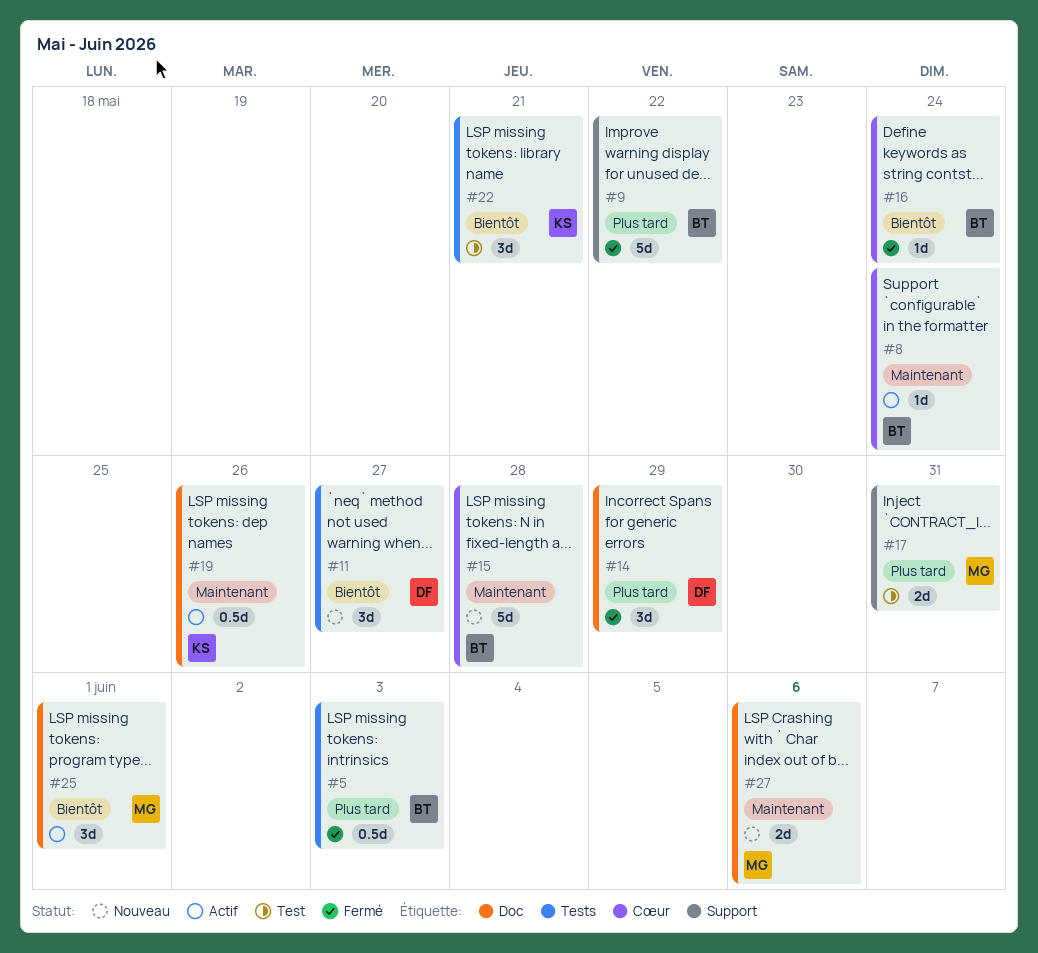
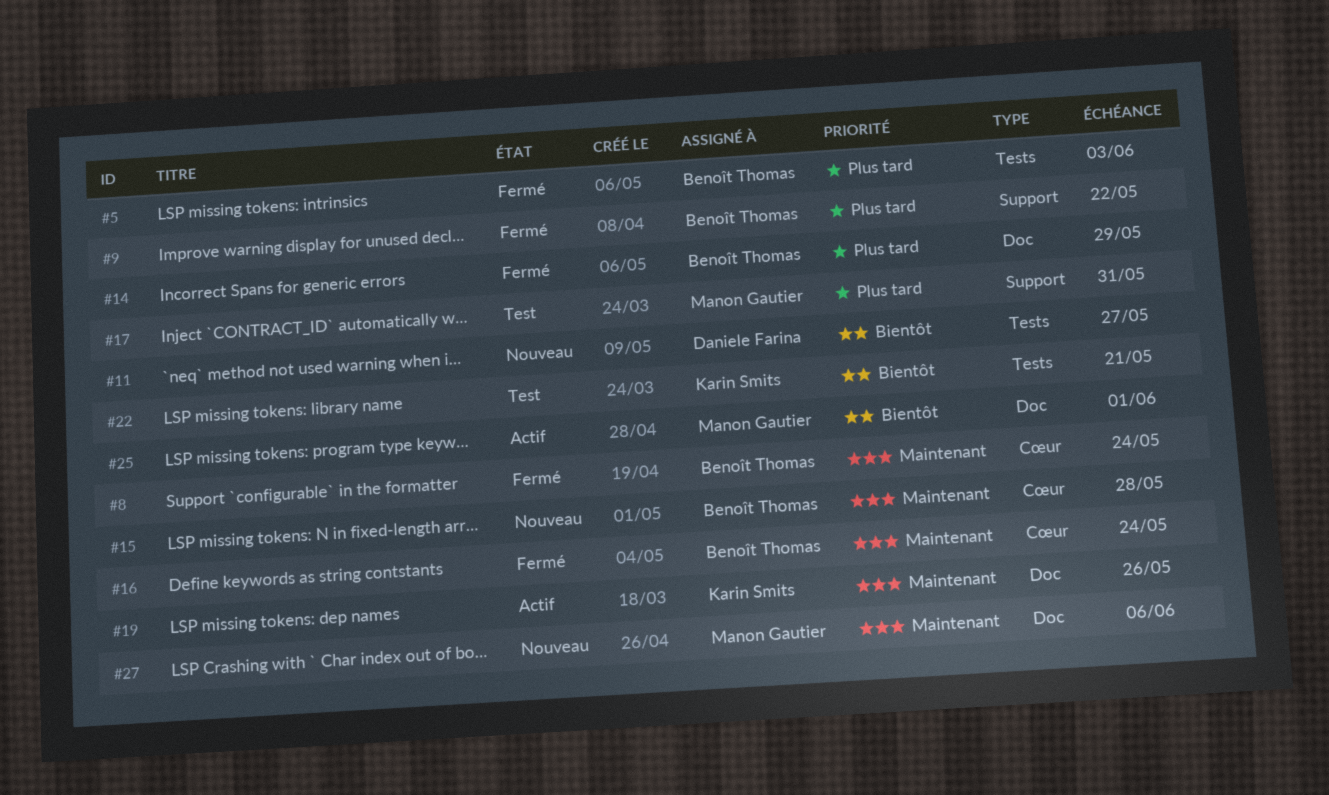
#8, status: Actif -> Fermé
#14, owner: Daniele Farina -> Benoît Thomas
#16, priority: Bientôt -> Maintenant

